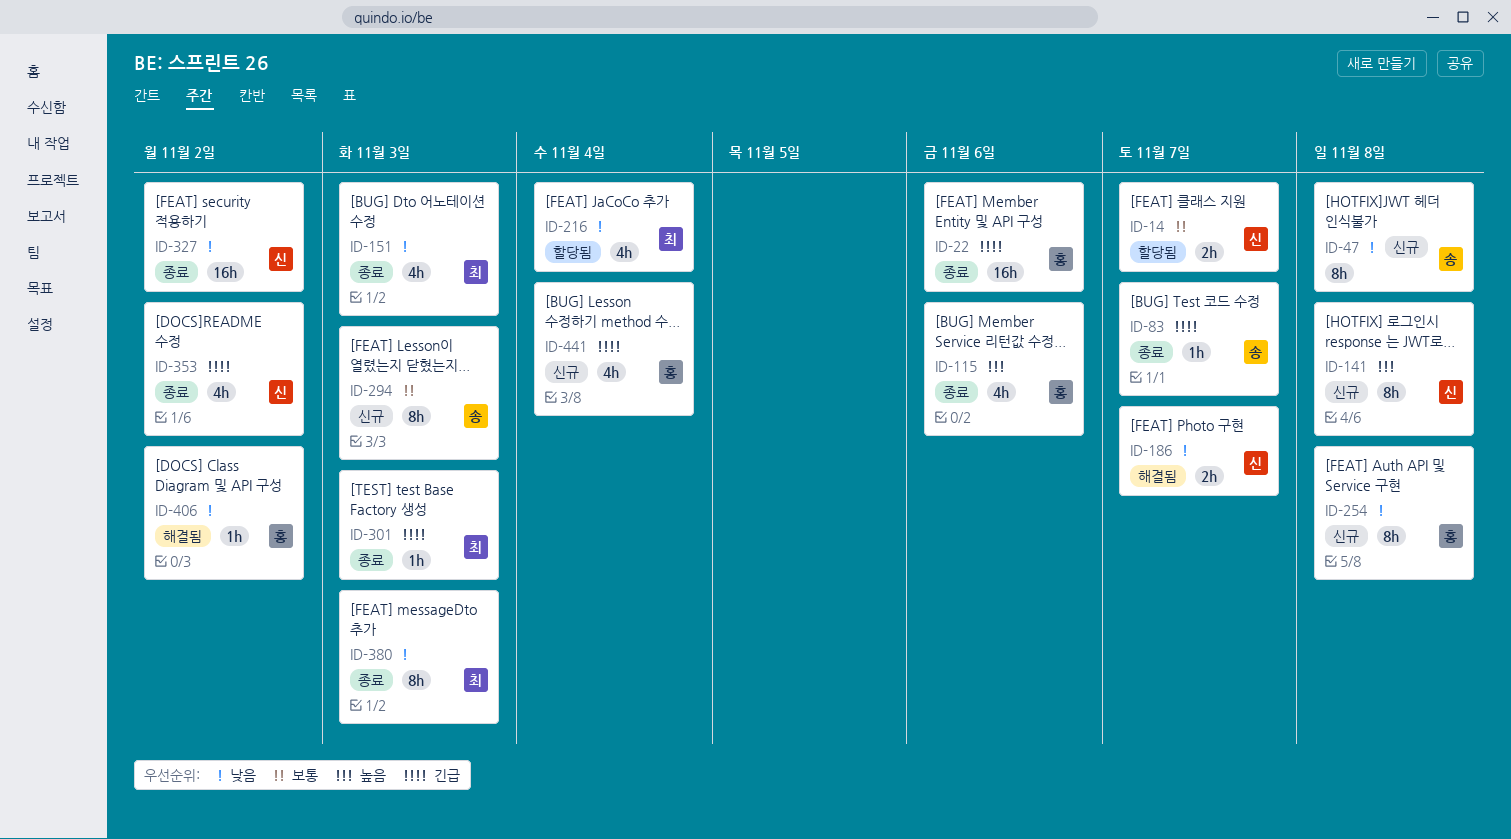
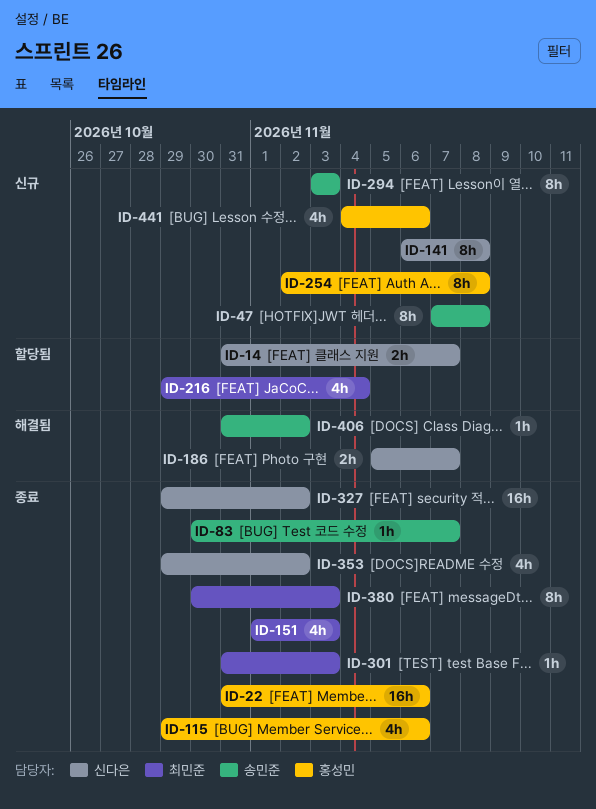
ID-406, owner: 홍성민 -> 송민준
ID-441, due: Nov 4 -> Nov 6

